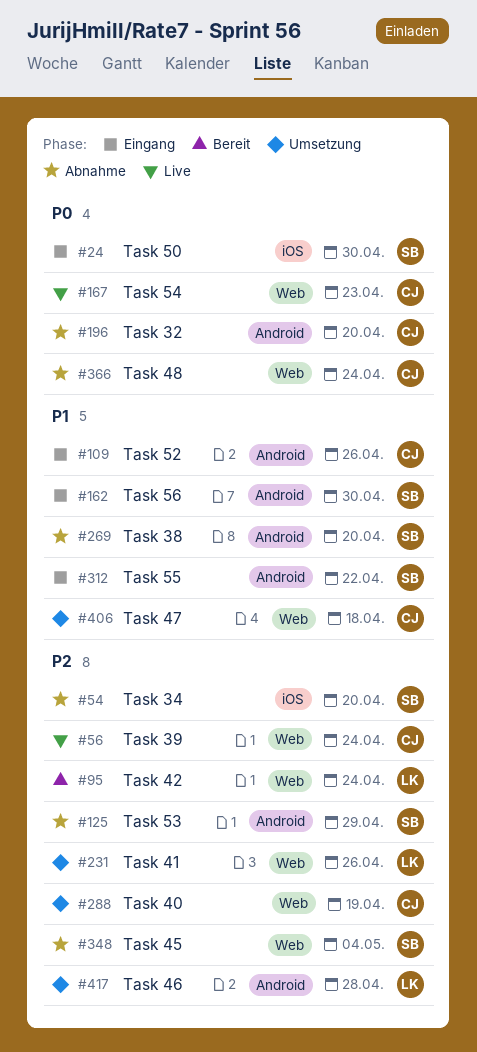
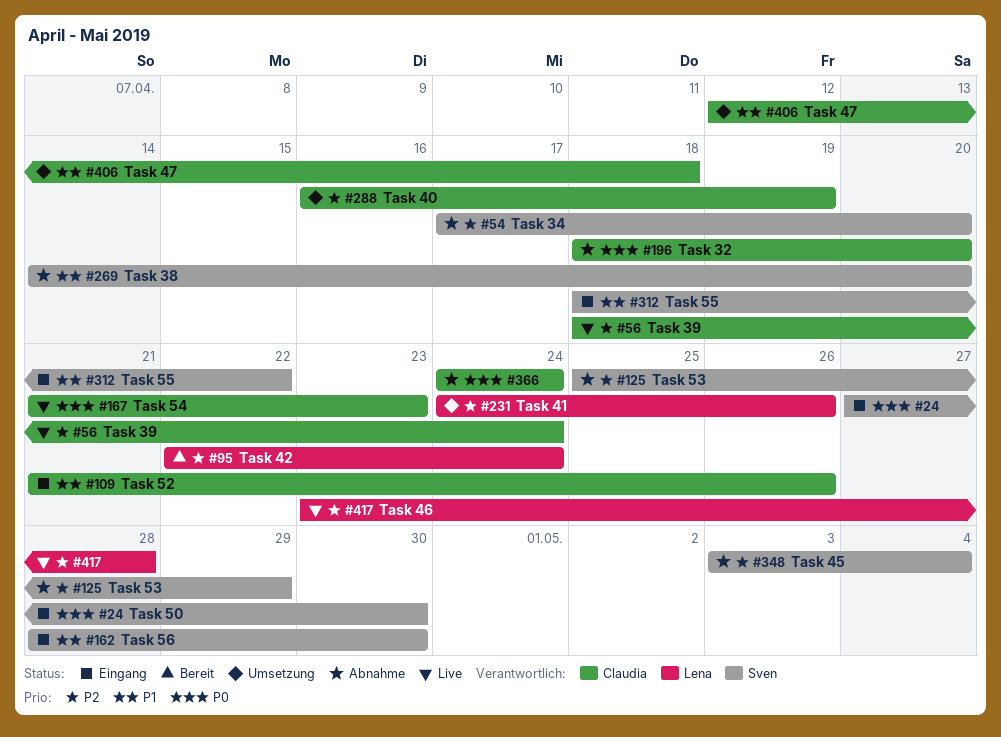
#417, status: Umsetzung -> Live

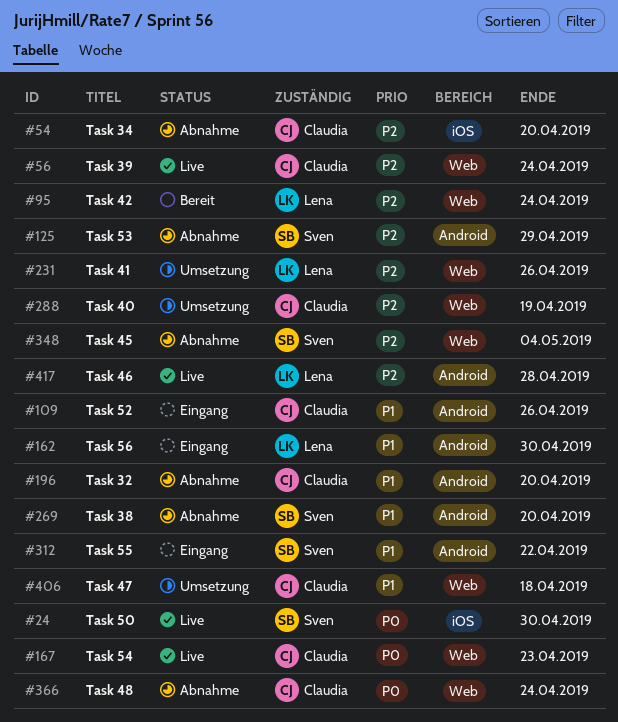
#24, status: Eingang -> Live
#54, owner: Sven -> Claudia
#162, owner: Sven -> Lena
#196, priority: P0 -> P1

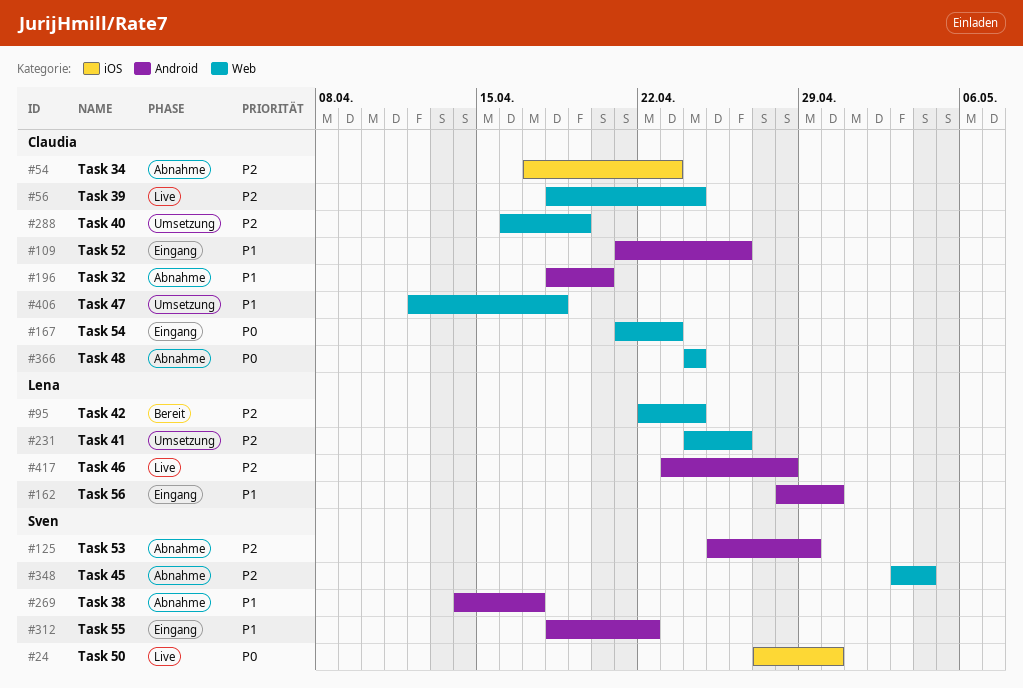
#54, due: Apr 20 -> Apr 23
#167, status: Live -> Eingang
#269, due: Apr 20 -> Apr 17

